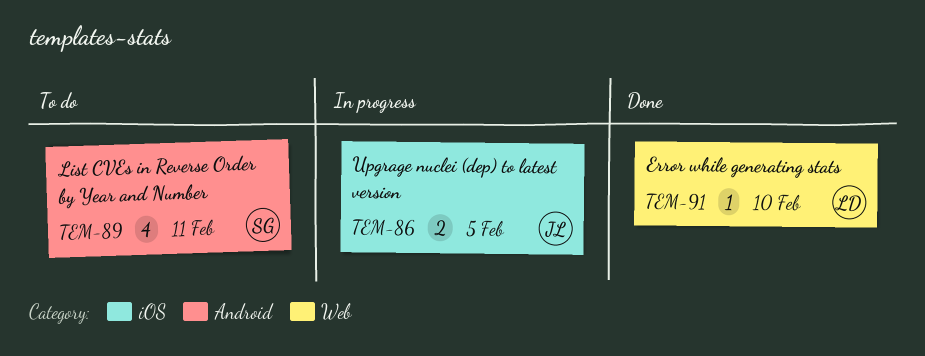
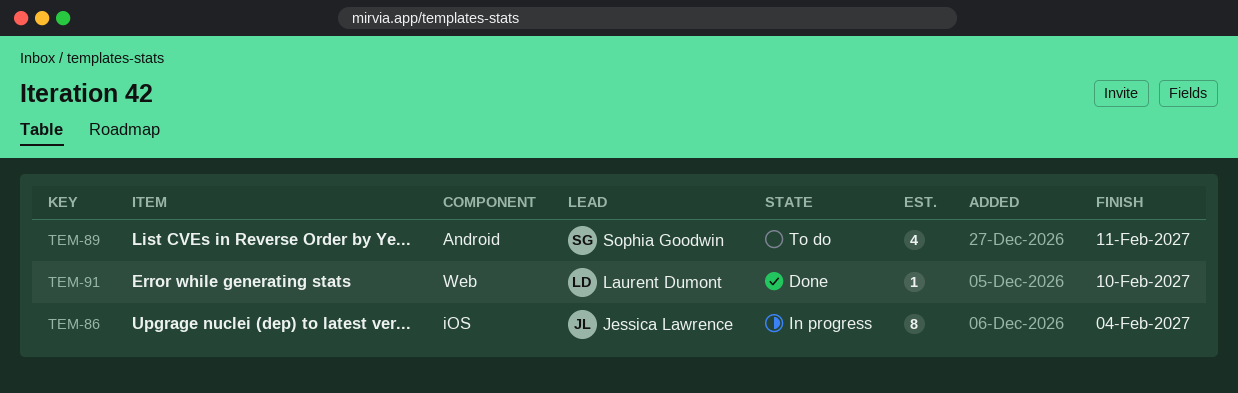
TEM-86, estimate: 2 -> 8
TEM-86, due: Feb 5 -> Feb 4

